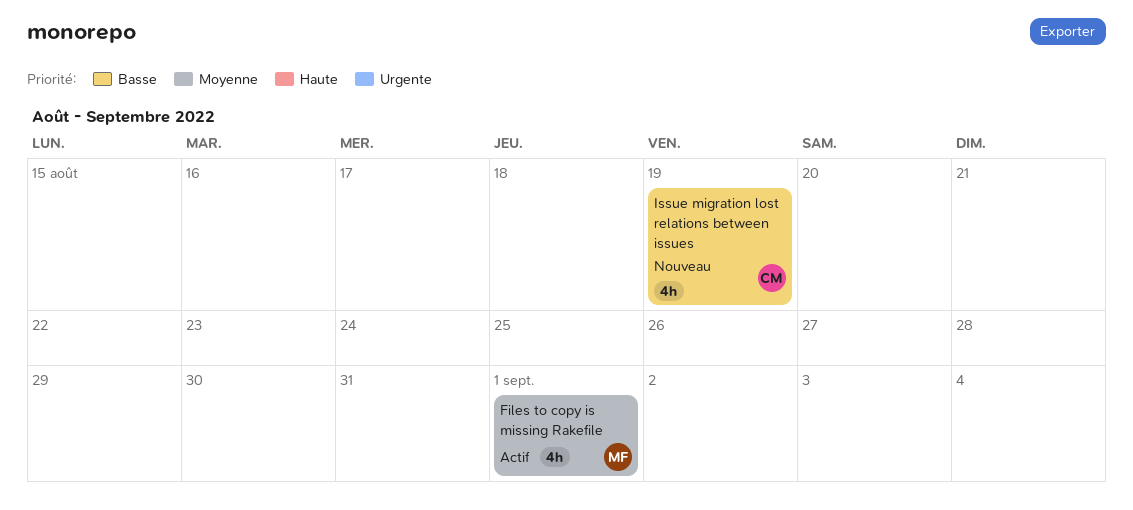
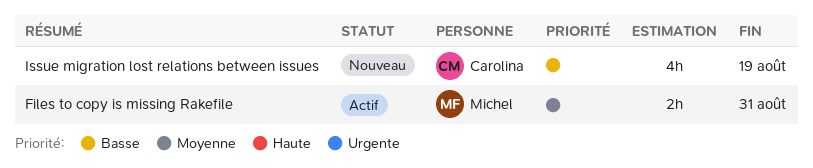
Files to copy is missing Rakefile, estimate: 4h -> 2h
Files to copy is missing Rakefile, due: Sep 1 -> Aug 31

